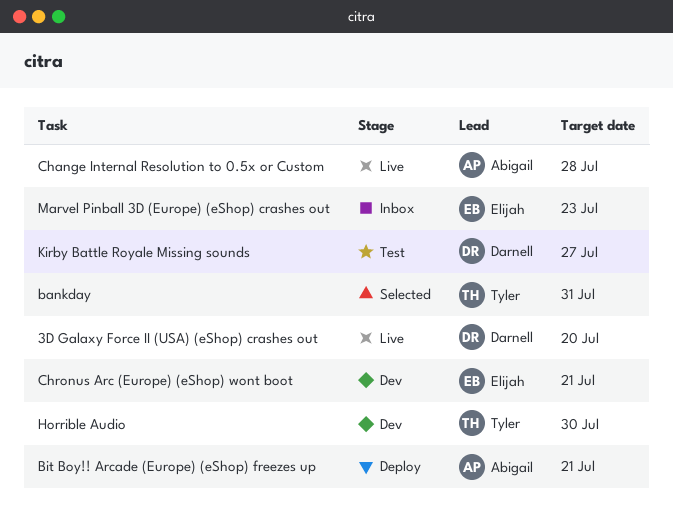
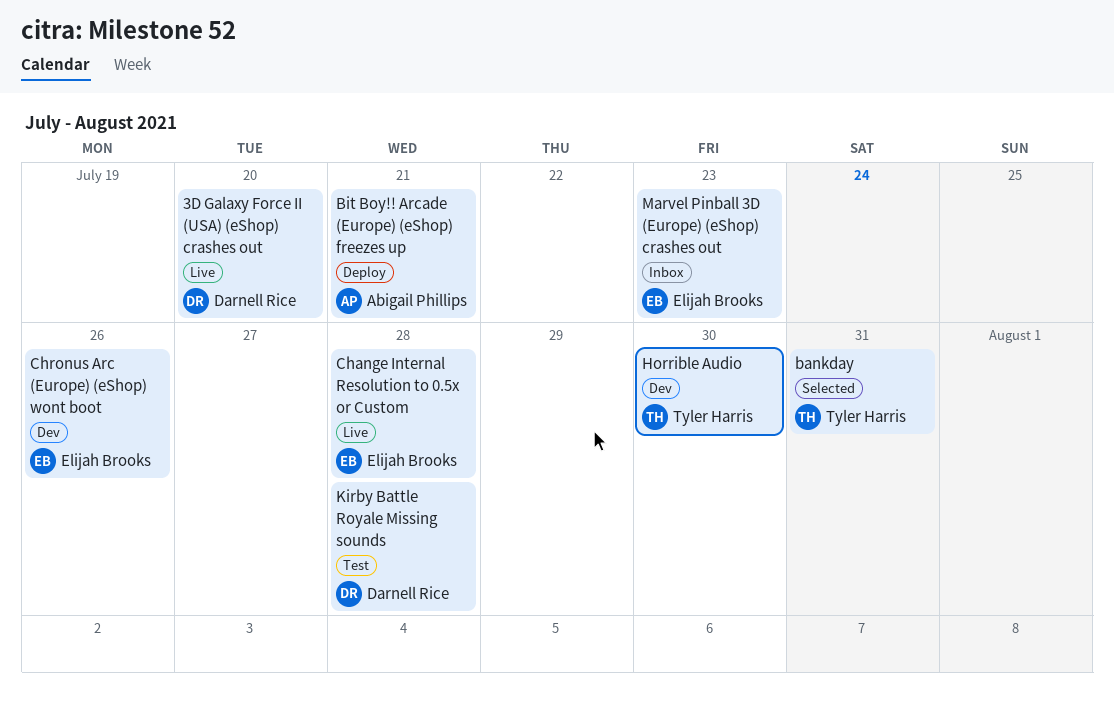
Change Internal Resolution to 0.5x or Custom, owner: Abigail Phillips -> Elijah Brooks
Chronus Arc (Europe) (eShop) wont boot, due: Jul 21 -> Jul 26
Kirby Battle Royale Missing sounds, due: Jul 27 -> Jul 28

